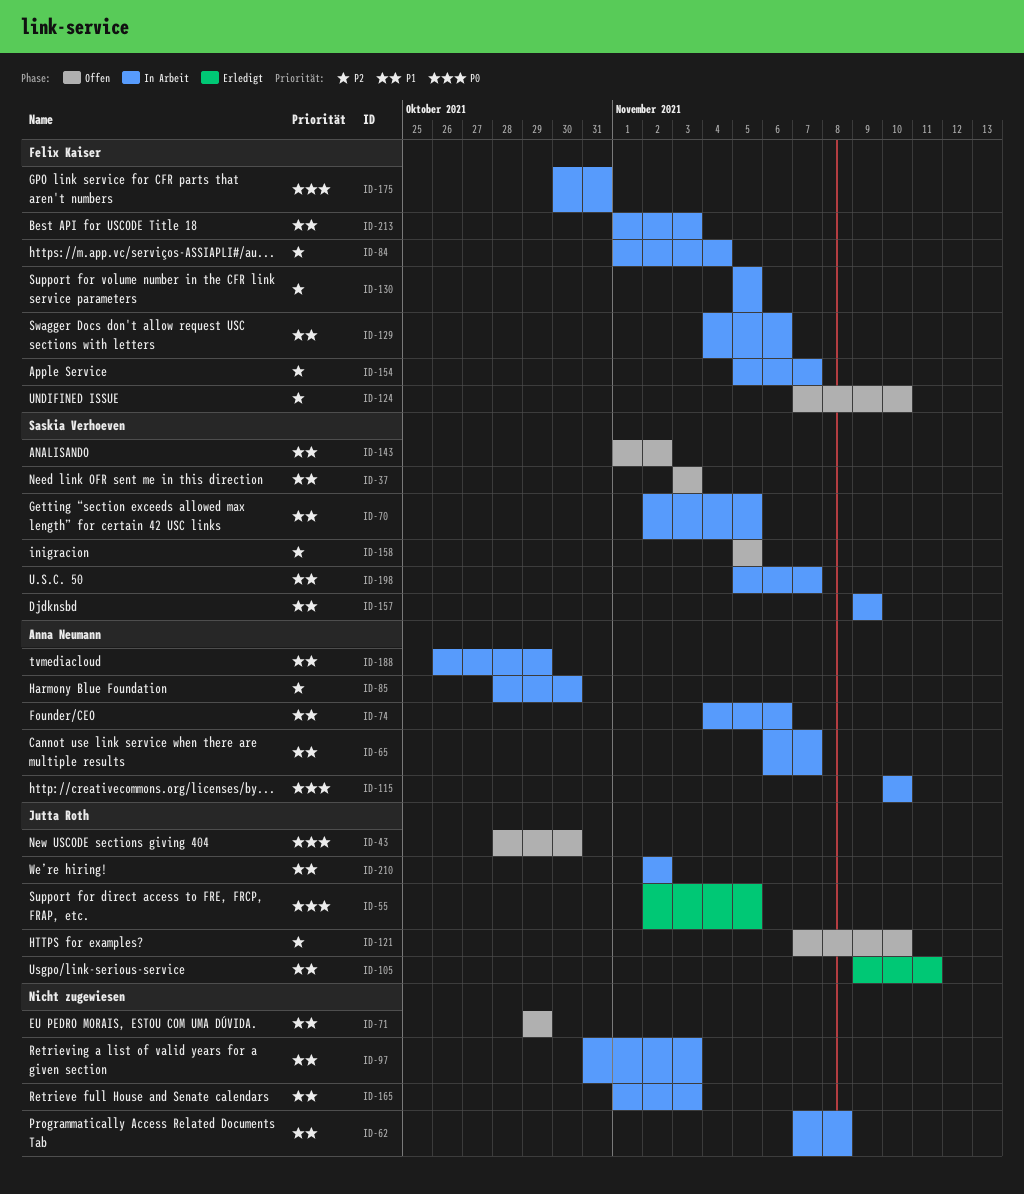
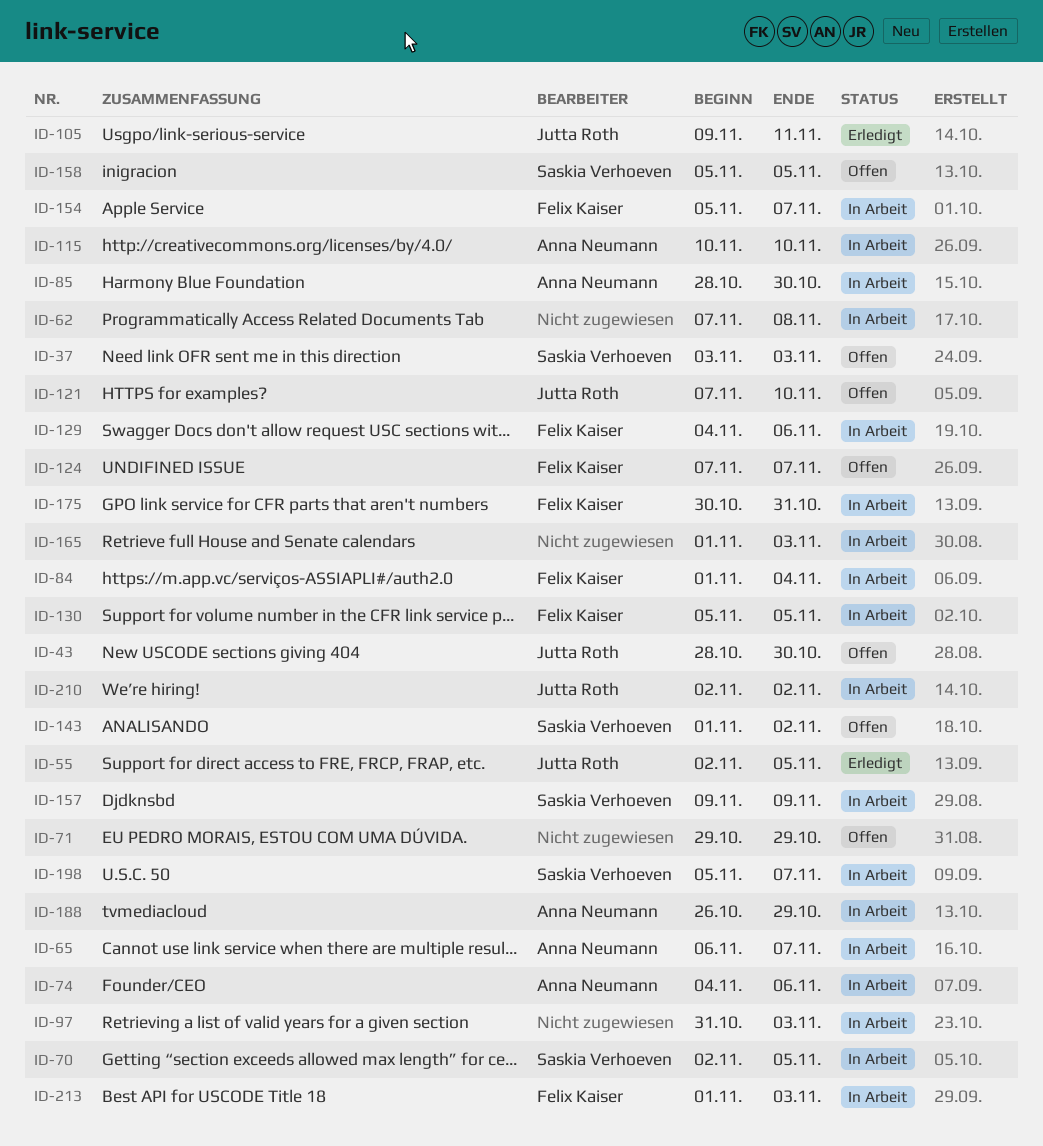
ID-124, due: Nov 10 -> Nov 7

